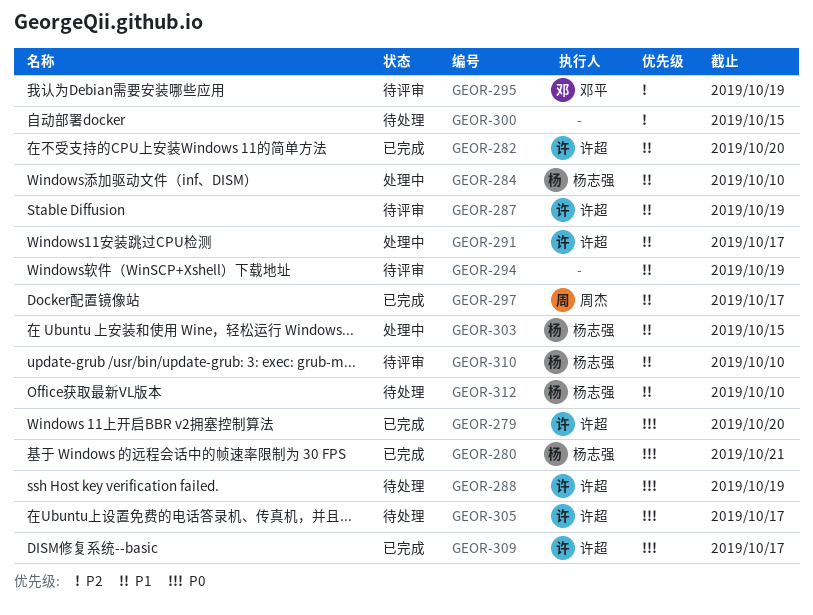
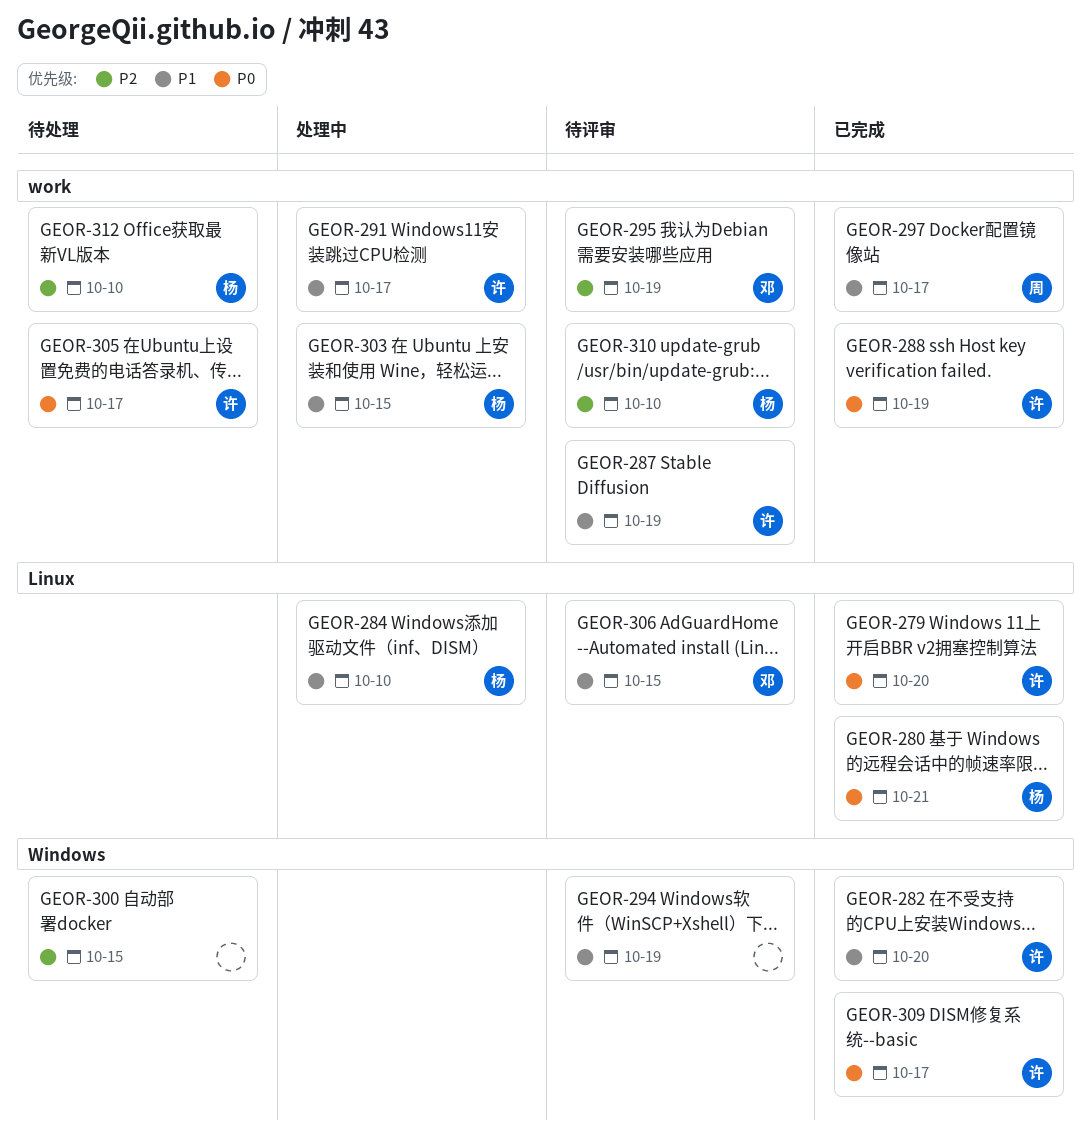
GEOR-288, status: 待处理 -> 已完成
GEOR-306: none -> present
GEOR-310, priority: P1 -> P2
GEOR-312, priority: P1 -> P2

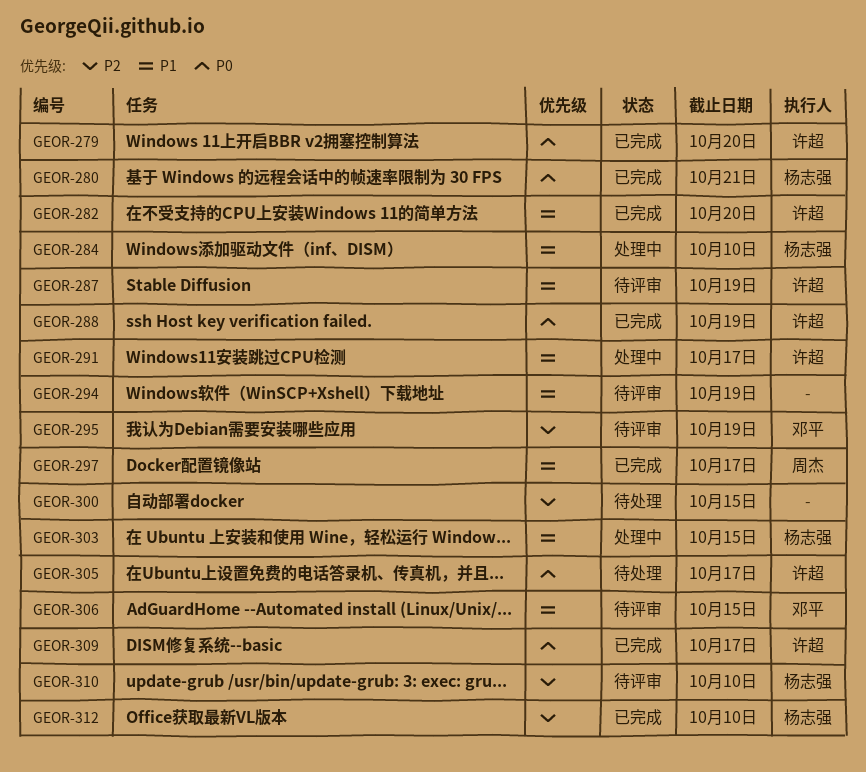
GEOR-312, status: 待处理 -> 已完成

